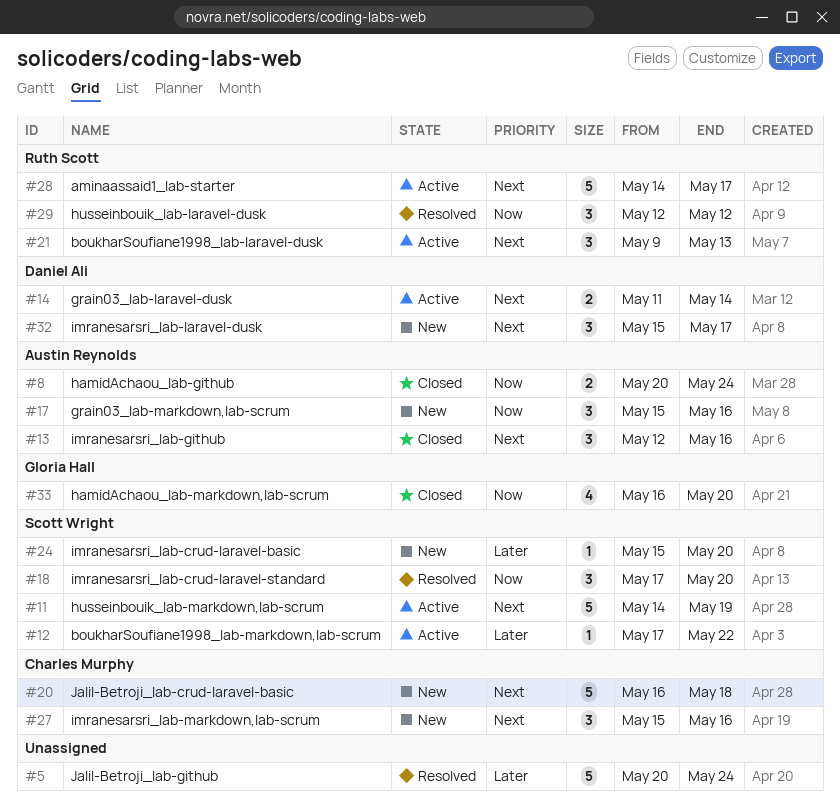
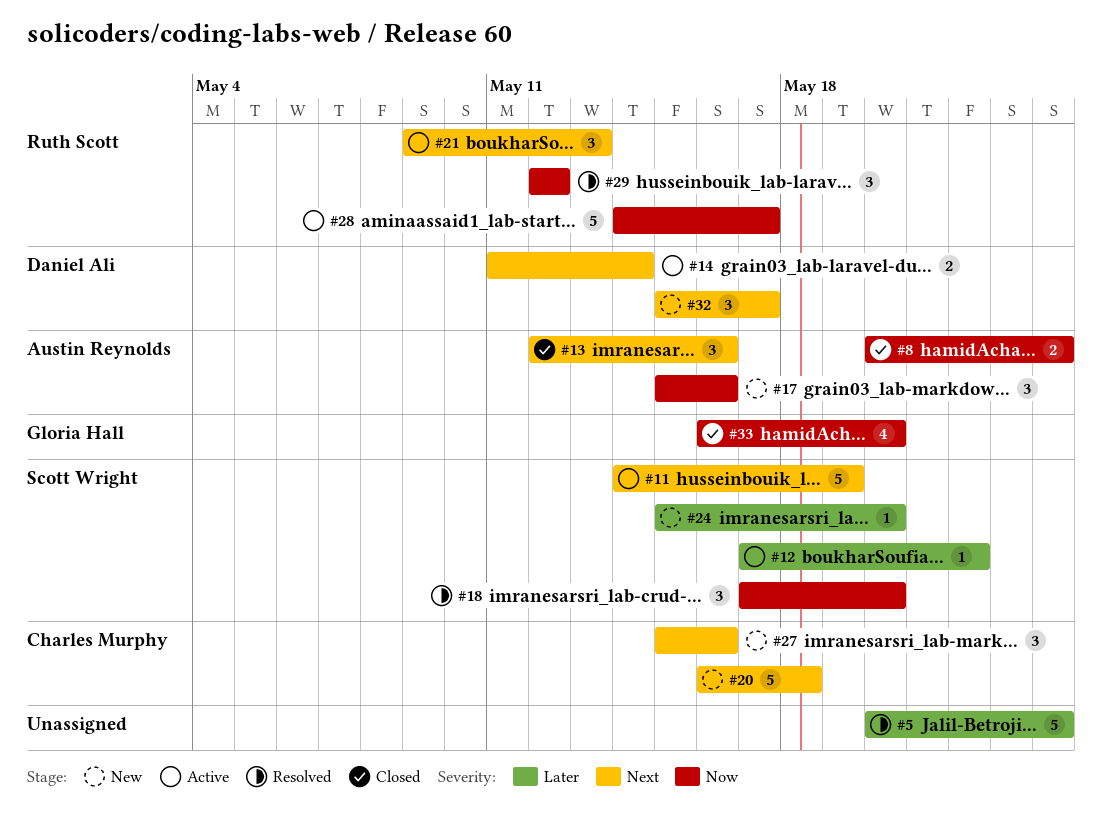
#28, priority: Next -> Now

